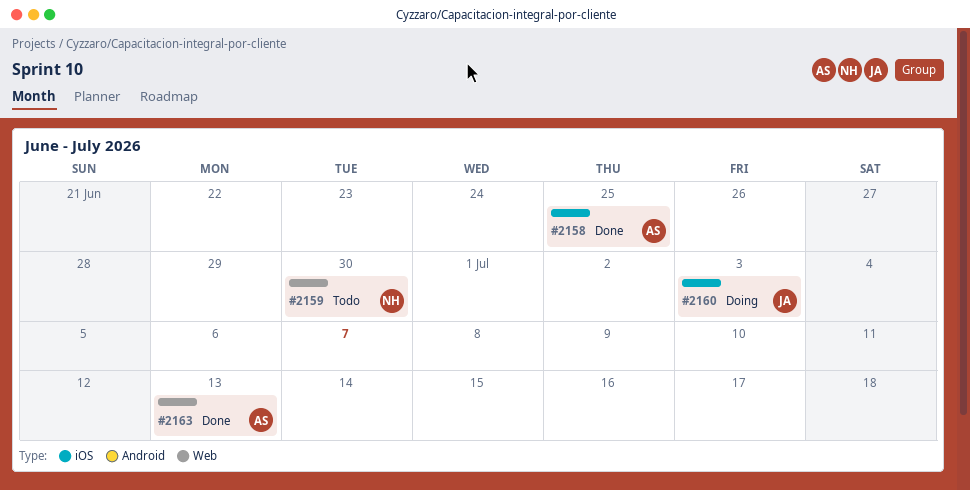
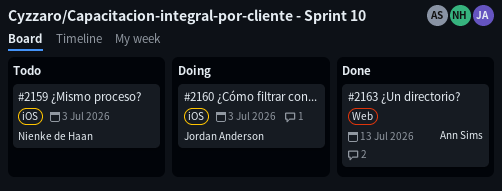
#2158: present -> none
#2159, label: Web -> iOS
#2159, due: Jun 30 -> Jul 3

